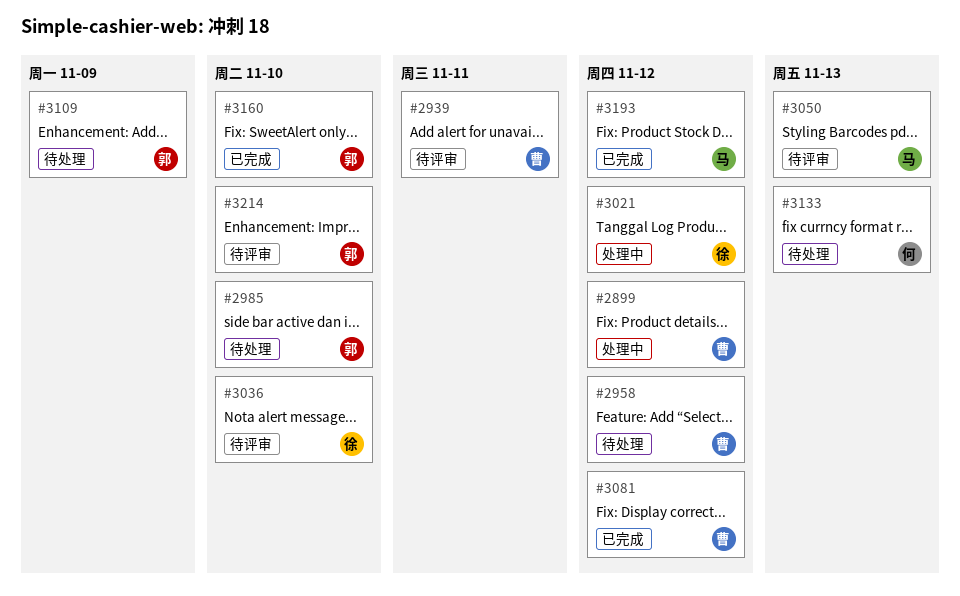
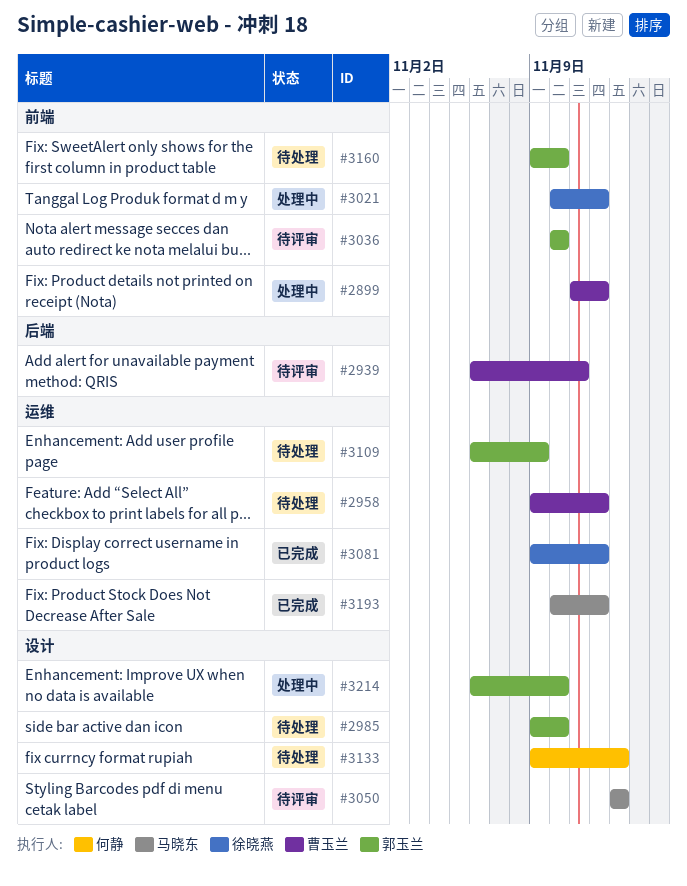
#3036, owner: 徐晓燕 -> 郭玉兰
#3081, owner: 曹玉兰 -> 徐晓燕
#3160, status: 已完成 -> 待处理
#3214, status: 待评审 -> 处理中

